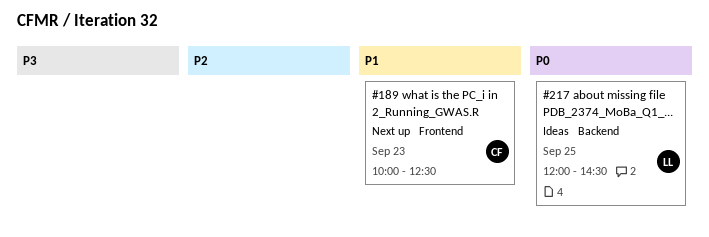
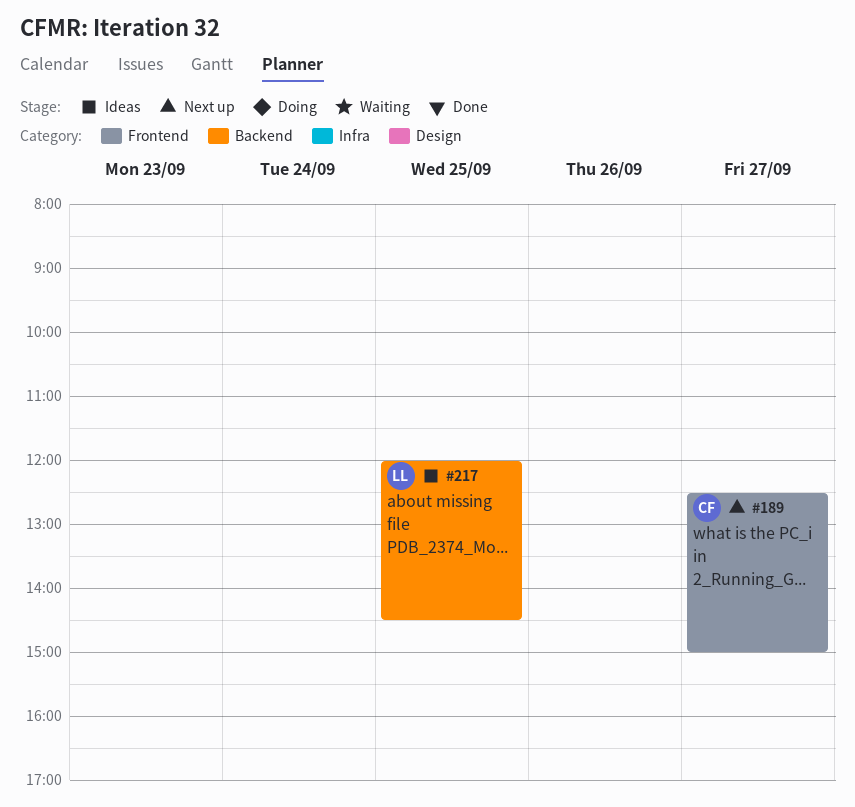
#189, day: Sep 23 -> Sep 27
#189, begins: 10:00 -> 12:30
#189, ends: 12:30 -> 15:00

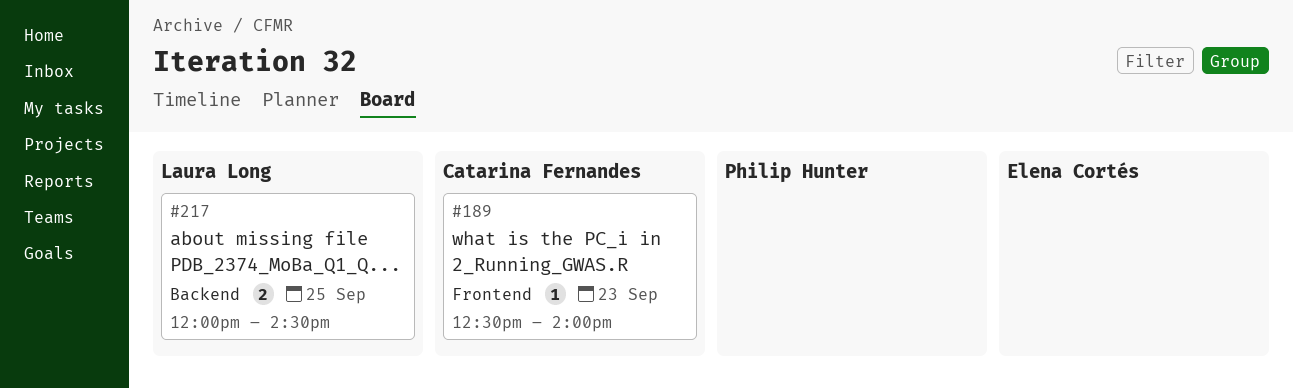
#189, day: Sep 27 -> Sep 23
#189, ends: 15:00 -> 14:00

